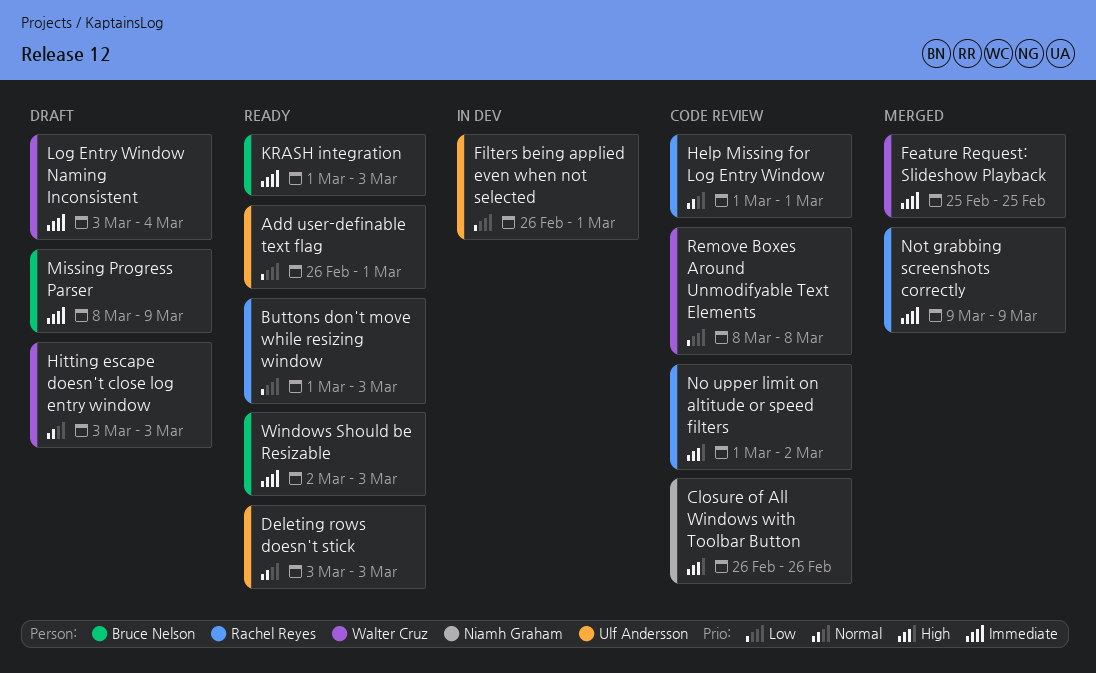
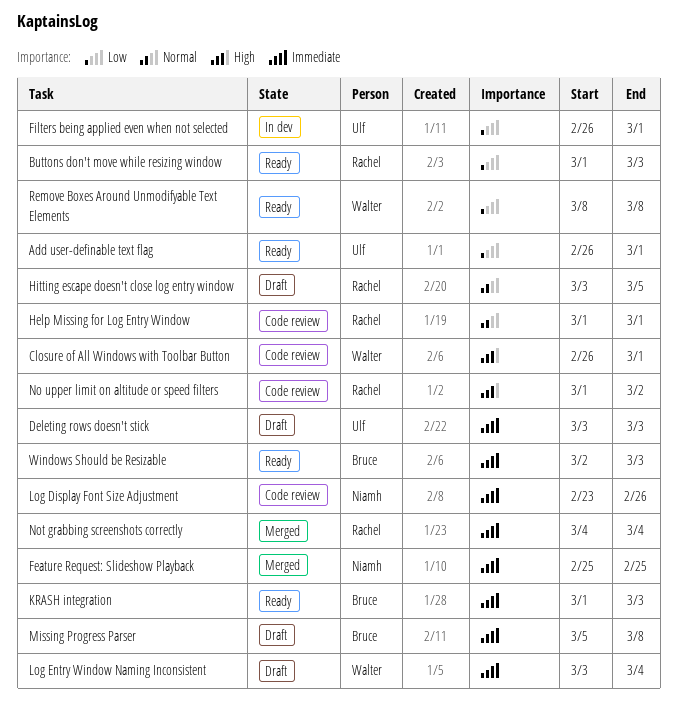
Closure of All Windows with Toolbar Button, owner: Niamh Graham -> Walter Cruz
Closure of All Windows with Toolbar Button, due: Feb 26 -> Mar 1
Deleting rows doesn't stick, status: Ready -> Draft
Deleting rows doesn't stick, priority: Normal -> Immediate
Feature Request: Slideshow Playback, owner: Walter Cruz -> Niamh Graham
Hitting escape doesn't close log entry window, owner: Walter Cruz -> Rachel Reyes
Hitting escape doesn't close log entry window, due: Mar 3 -> Mar 5
Log Display Font Size Adjustment: none -> present
Missing Progress Parser, start: Mar 8 -> Mar 5
Missing Progress Parser, due: Mar 9 -> Mar 8
Not grabbing screenshots correctly, start: Mar 9 -> Mar 4
Not grabbing screenshots correctly, due: Mar 9 -> Mar 4
Remove Boxes Around Unmodifyable Text Elements, status: Code review -> Ready

